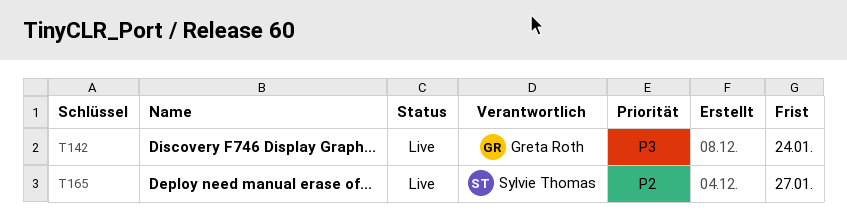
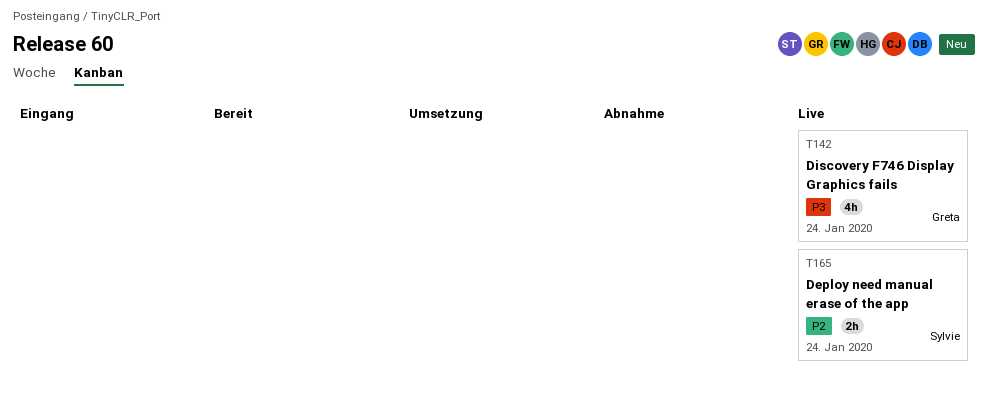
T165, due: Jan 27 -> Jan 24

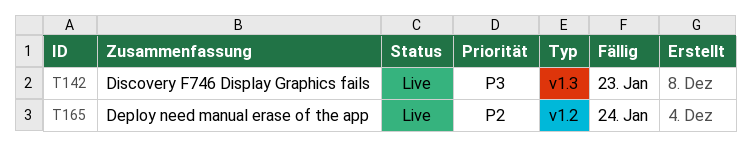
T142, due: Jan 24 -> Jan 23

